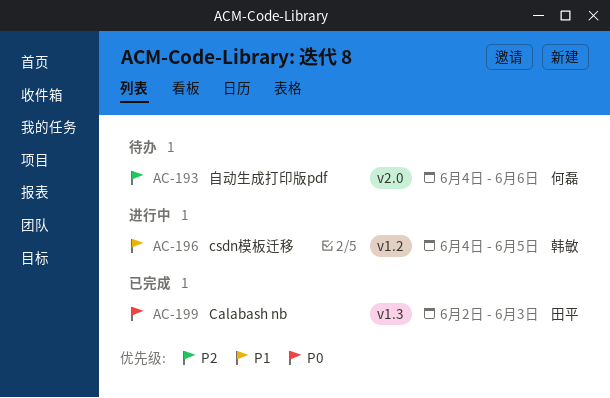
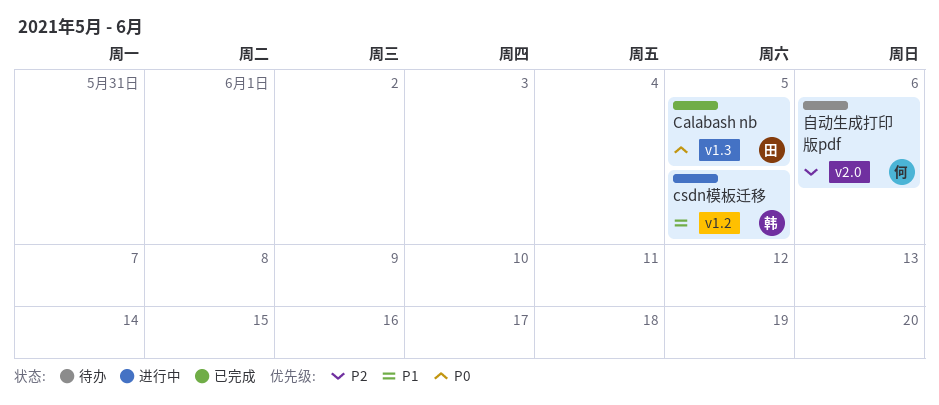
Calabash nb, due: Jun 3 -> Jun 5

